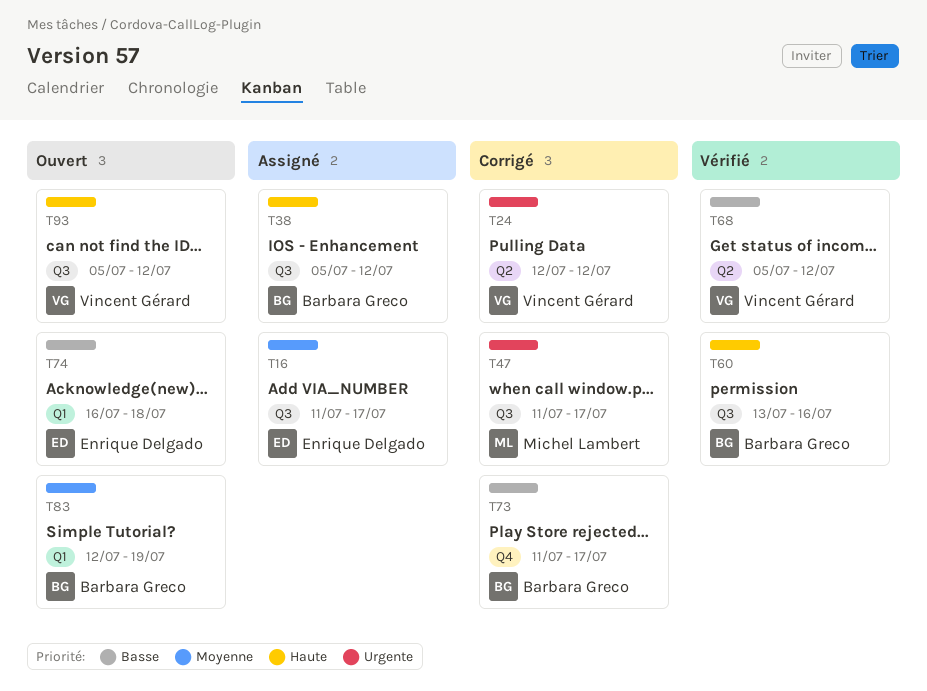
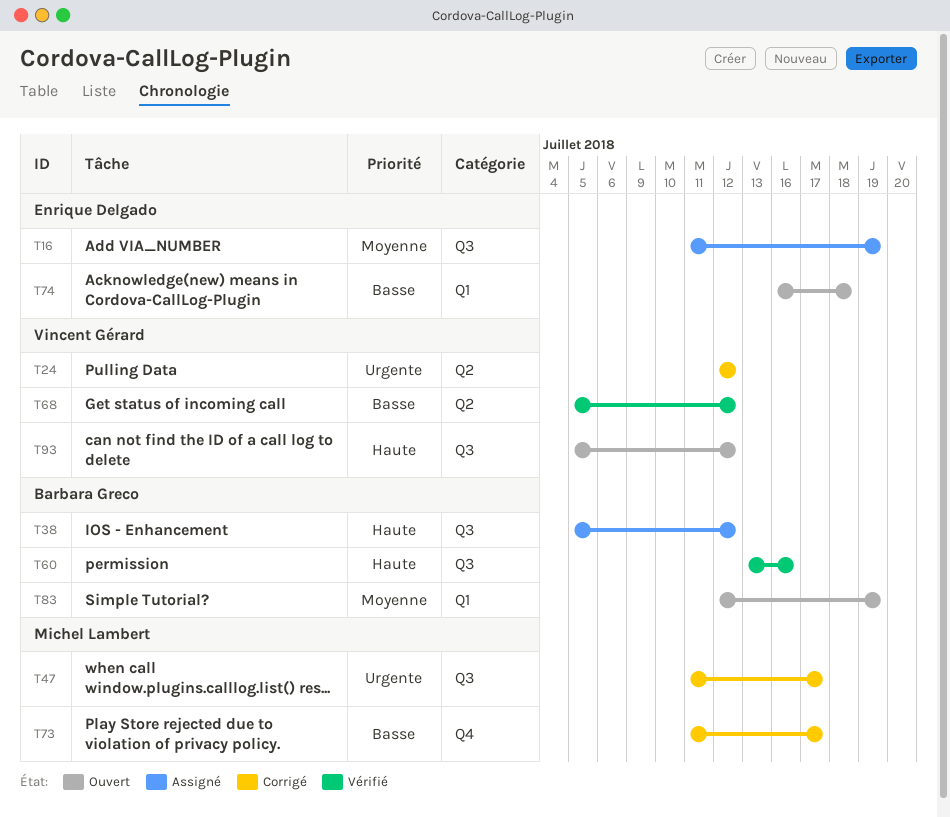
T16, due: Jul 17 -> Jul 19
T73, owner: Barbara Greco -> Michel Lambert

